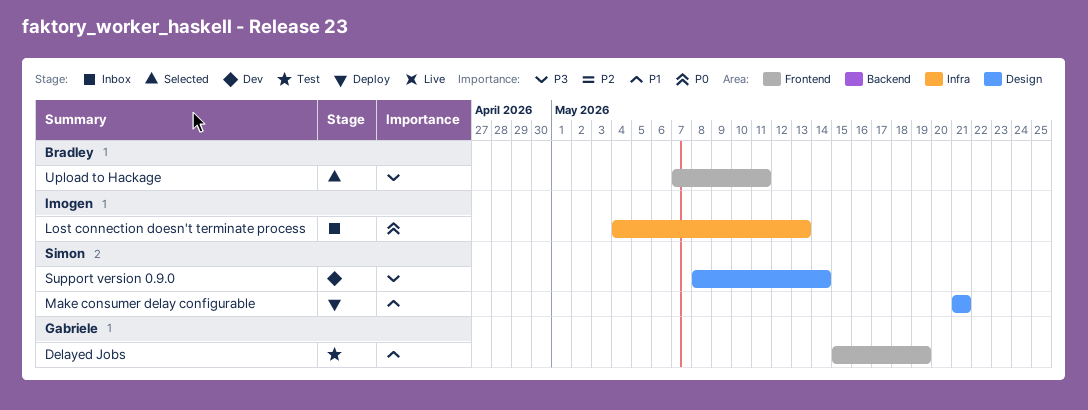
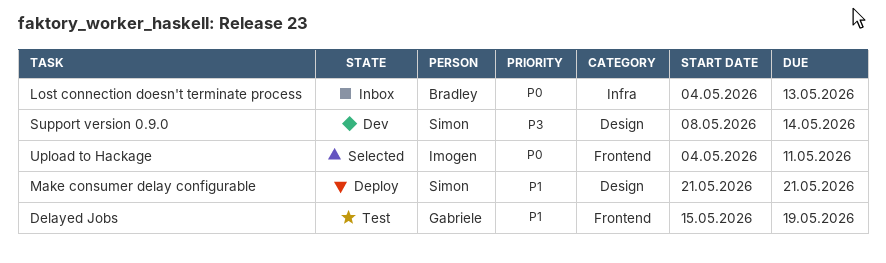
Lost connection doesn't terminate process, owner: Imogen -> Bradley
Upload to Hackage, owner: Bradley -> Imogen
Upload to Hackage, priority: P3 -> P0
Upload to Hackage, start: May 7 -> May 4

